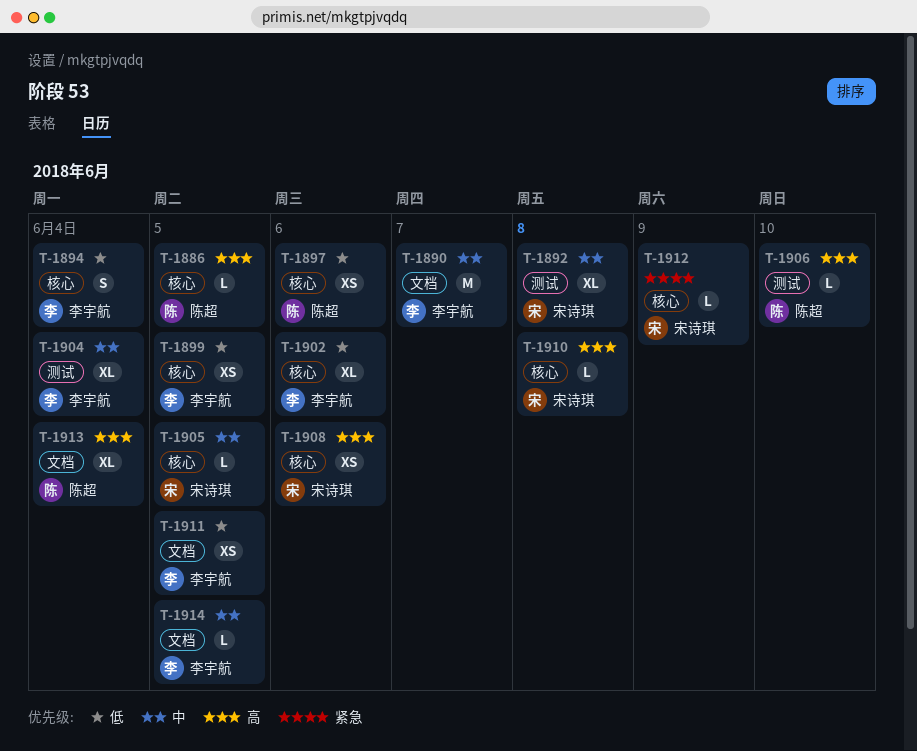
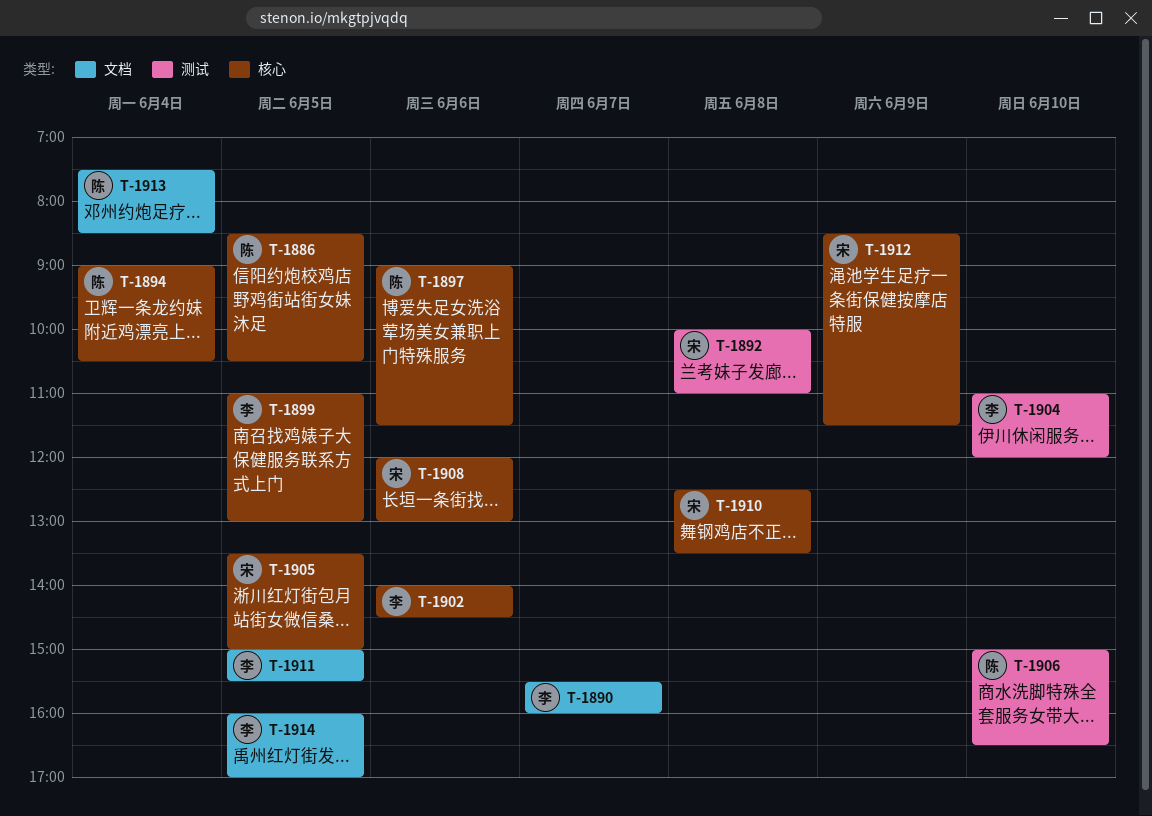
T-1894, owner: 李宇航 -> 陈超
T-1904, day: Jun 4 -> Jun 10

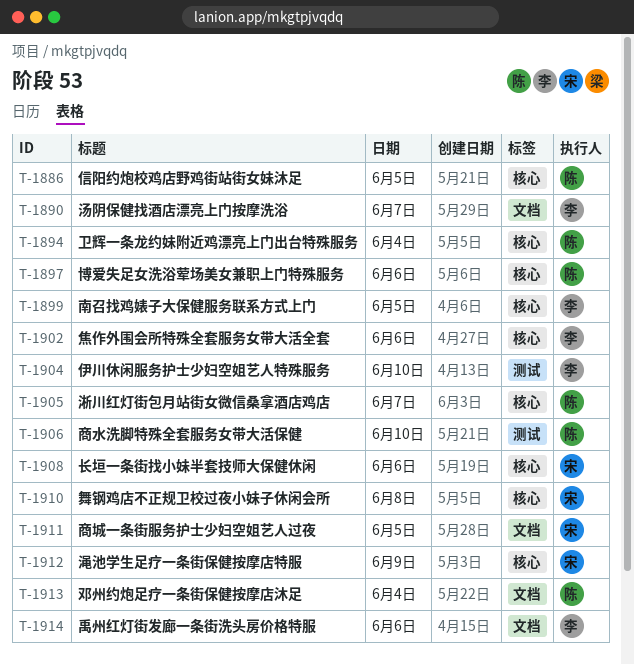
T-1892: present -> none
T-1905, owner: 宋 -> 陈
T-1905, day: Jun 5 -> Jun 7
T-1911, owner: 李 -> 宋
T-1914, day: Jun 5 -> Jun 6

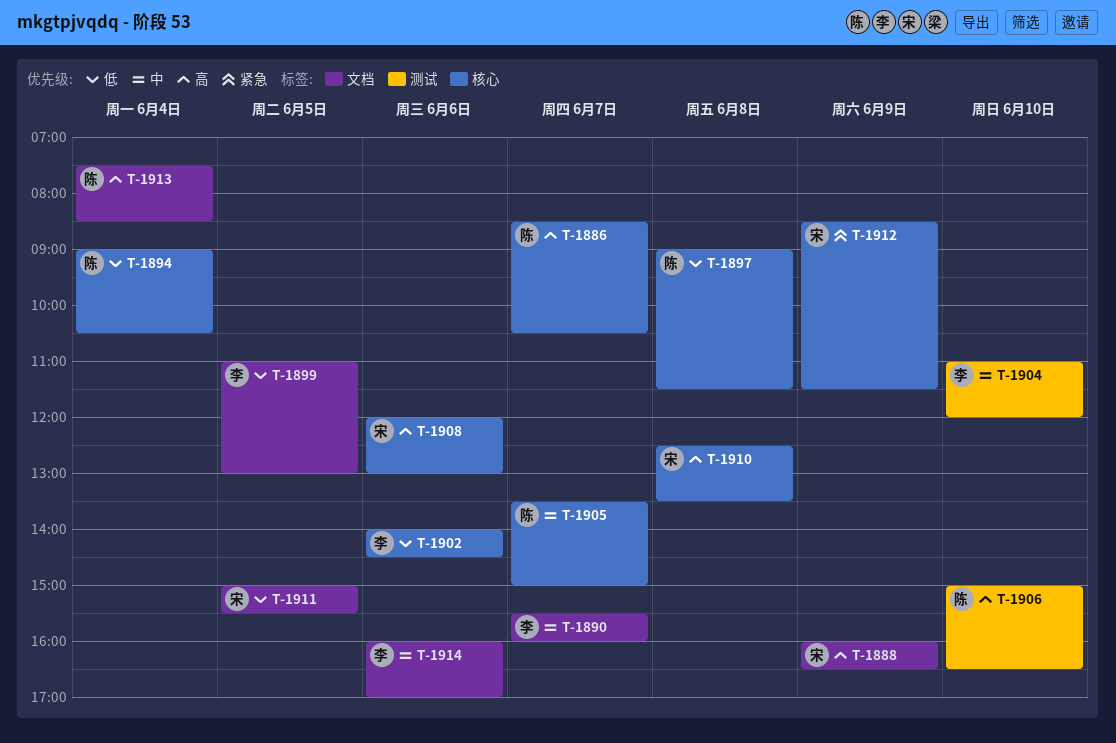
T-1886, day: Jun 5 -> Jun 7
T-1888: none -> present
T-1897, day: Jun 6 -> Jun 8
T-1899, label: 核心 -> 文档

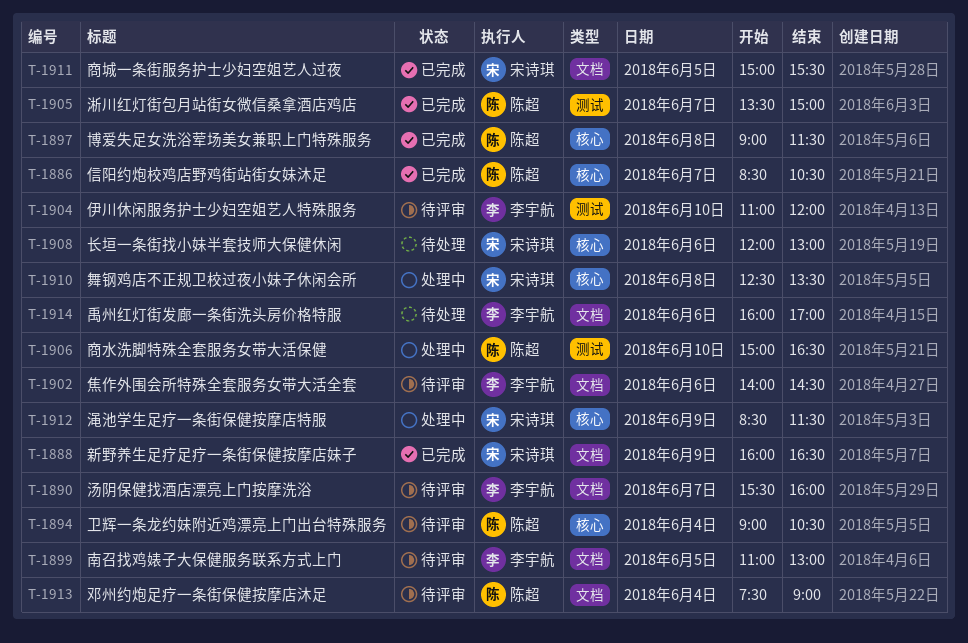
T-1902, label: 核心 -> 文档
T-1905, label: 核心 -> 测试
T-1913, ends: 08:30 -> 09:00

